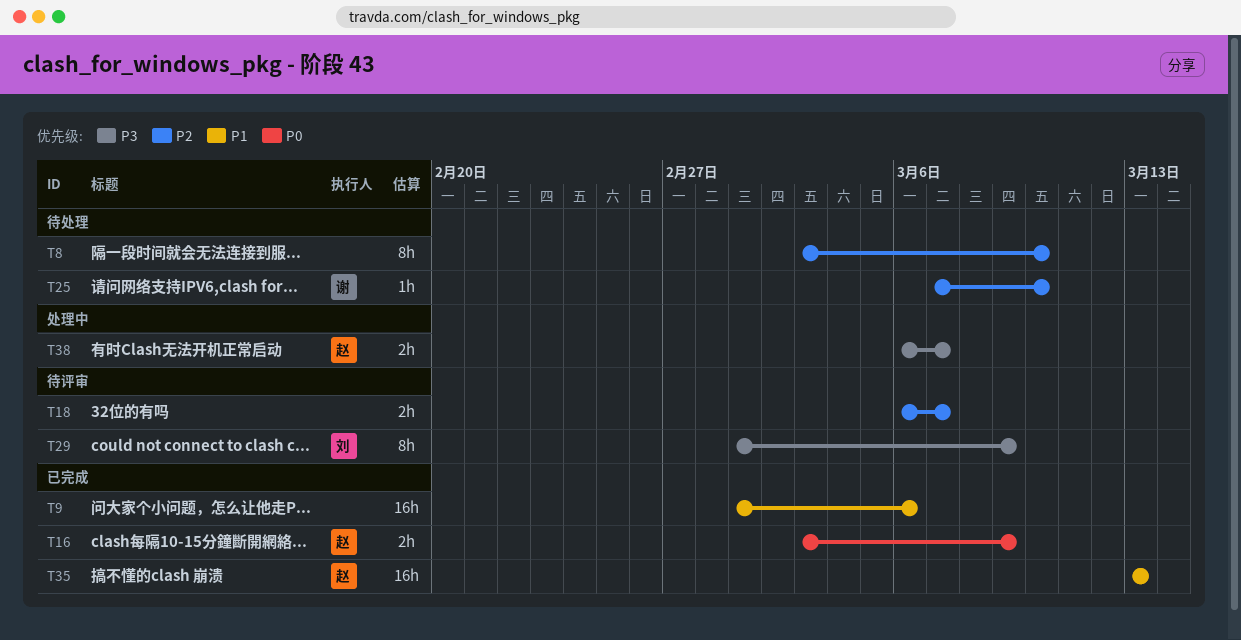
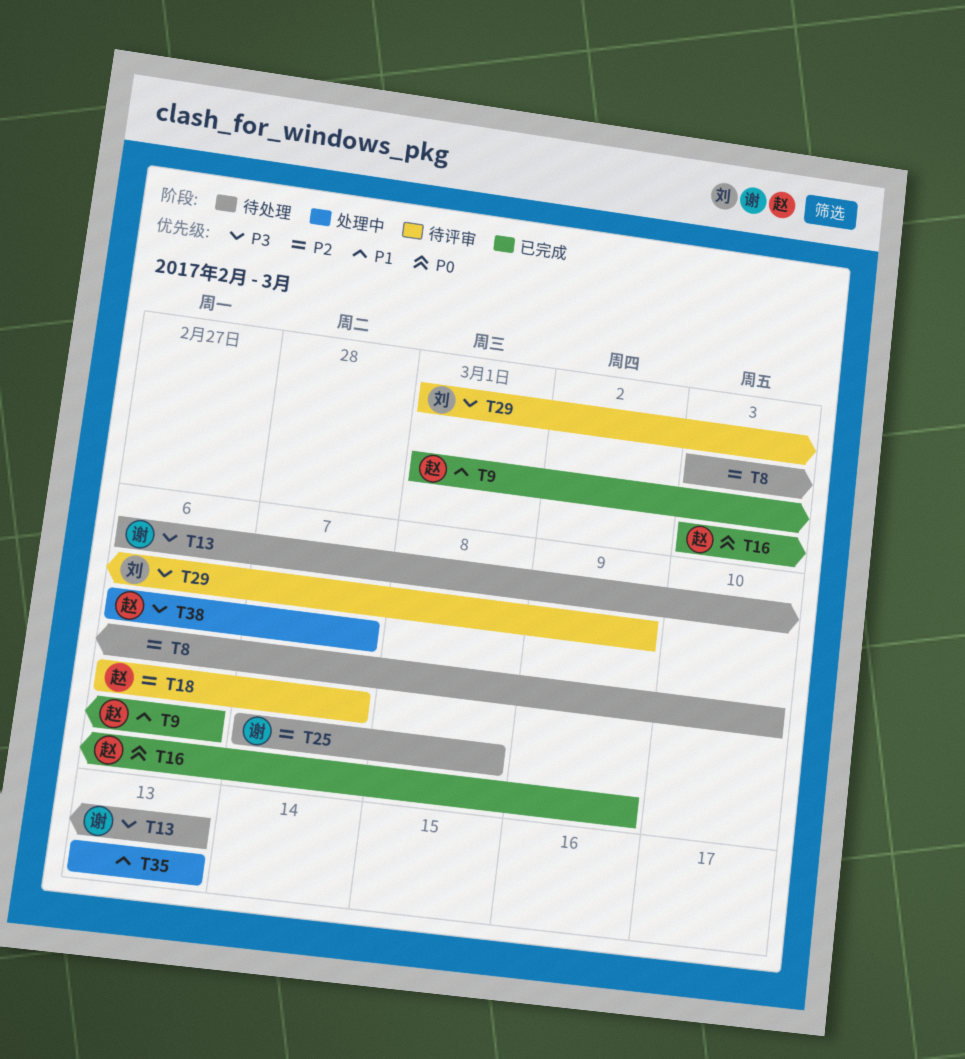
T9, owner: none -> 赵
T13: none -> present
T18, owner: none -> 赵
T25, due: Mar 10 -> Mar 8
T35, status: 已完成 -> 处理中
T35, owner: 赵 -> none

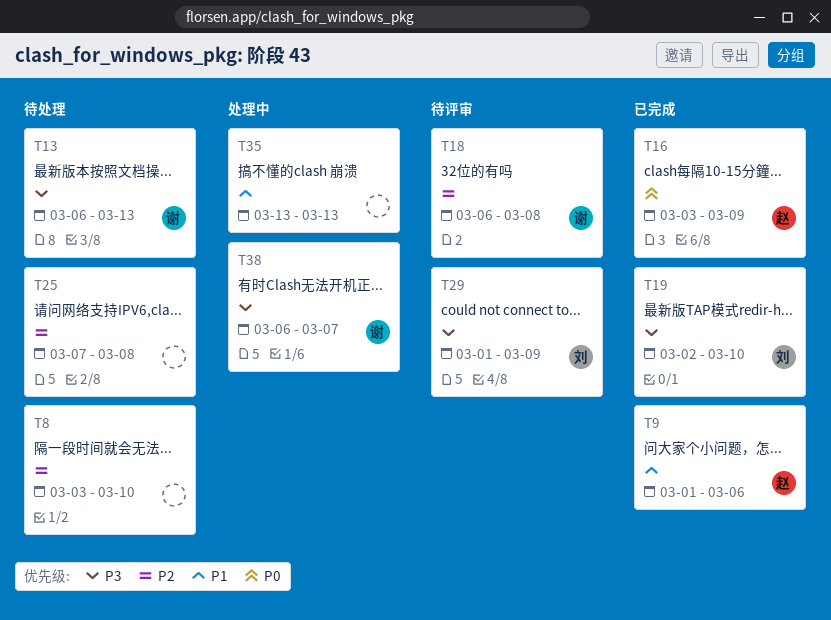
T18, owner: 赵 -> 谢
T18, due: Mar 7 -> Mar 8
T19: none -> present
T25, owner: 谢 -> none
T38, owner: 赵 -> 谢

